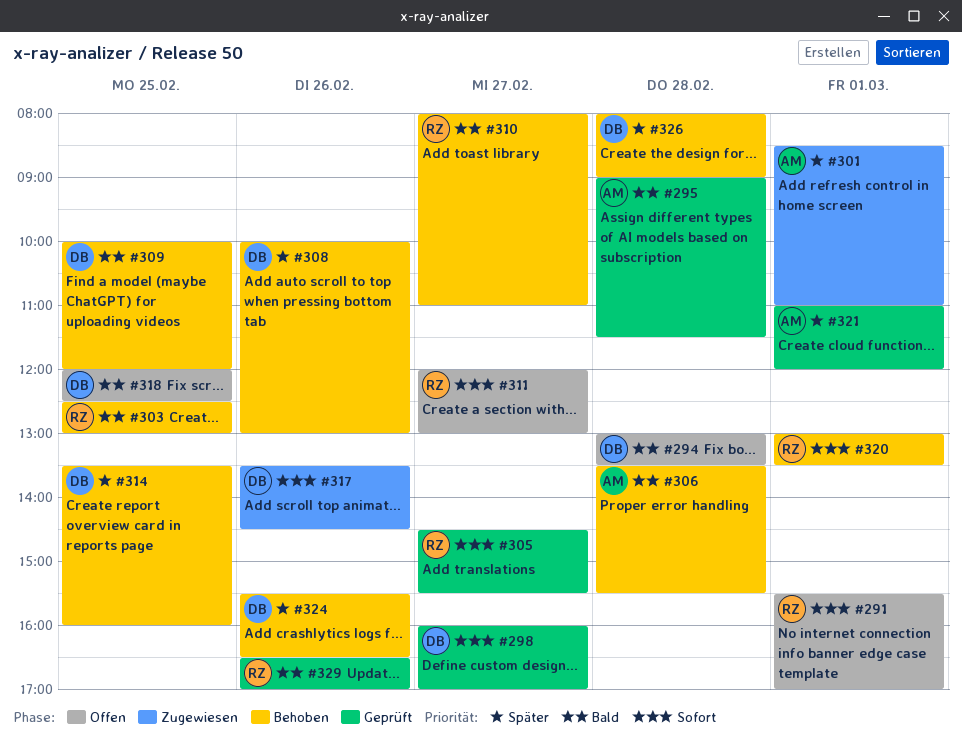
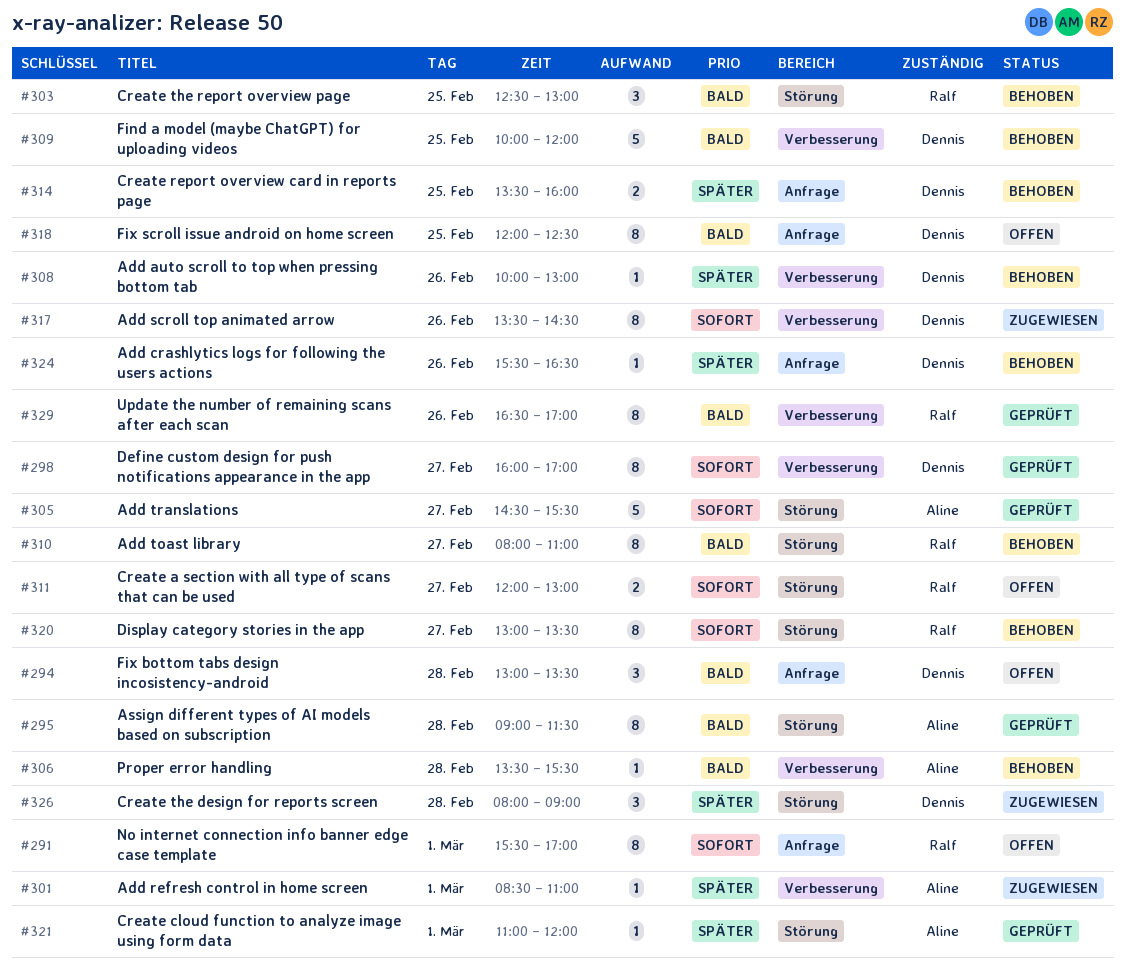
#305, owner: Ralf -> Aline
#320, day: Mar 1 -> Feb 27
#326, status: Behoben -> Zugewiesen

